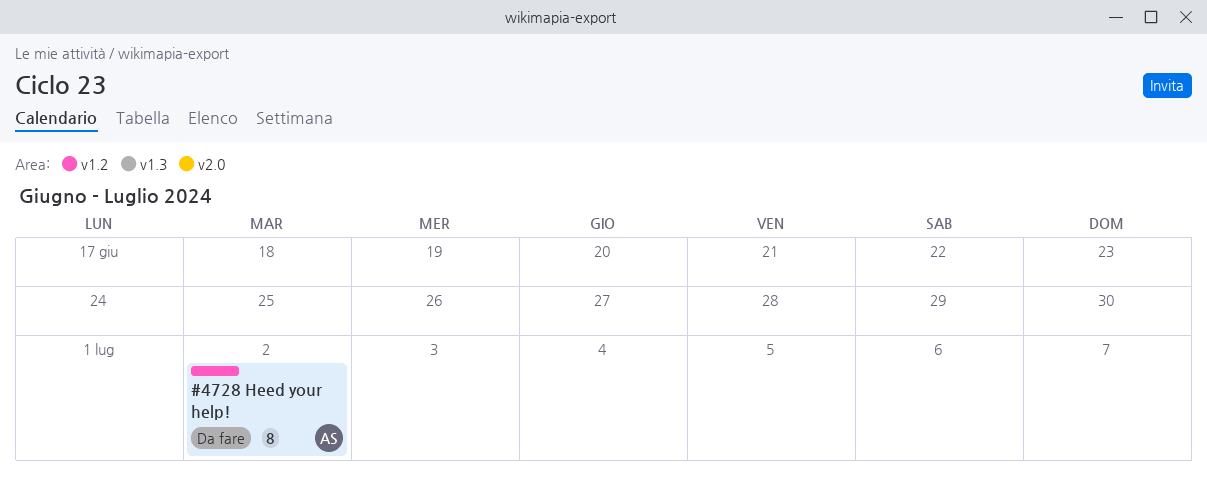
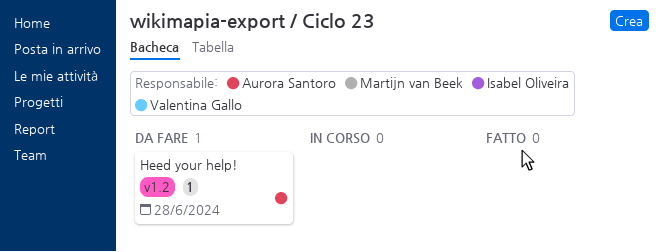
Heed your help!, estimate: 8 -> 1
Heed your help!, due: Jul 2 -> Jun 28

